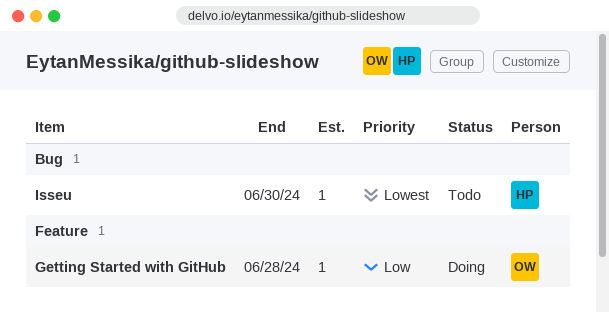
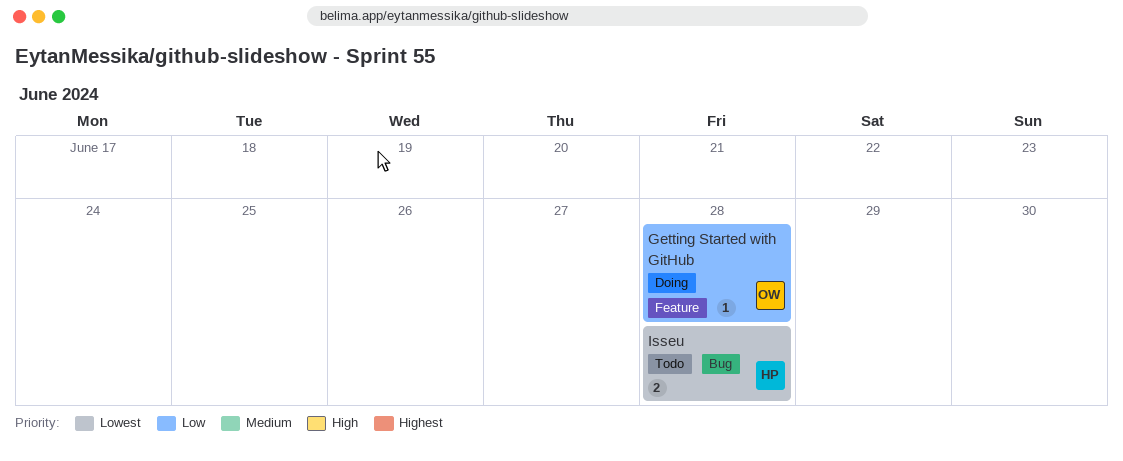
Isseu, estimate: 1 -> 2
Isseu, due: Jun 30 -> Jun 28

